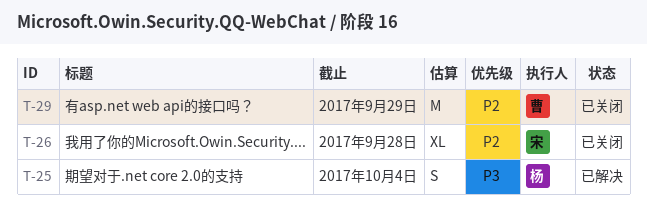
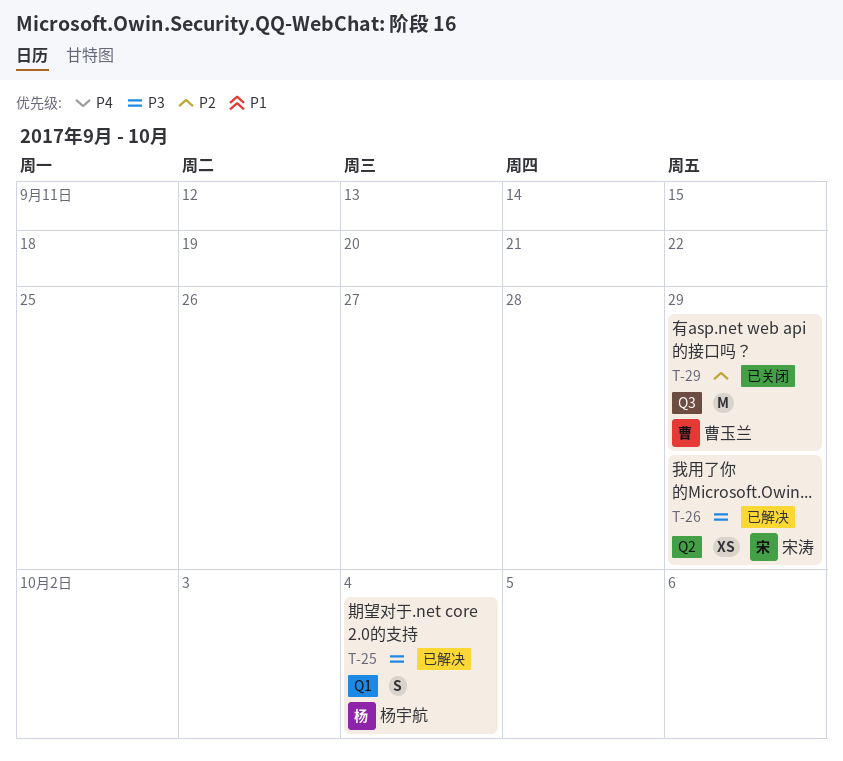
T-26, status: 已关闭 -> 已解决
T-26, priority: P2 -> P3
T-26, estimate: XL -> XS
T-26, due: Sep 28 -> Sep 29

